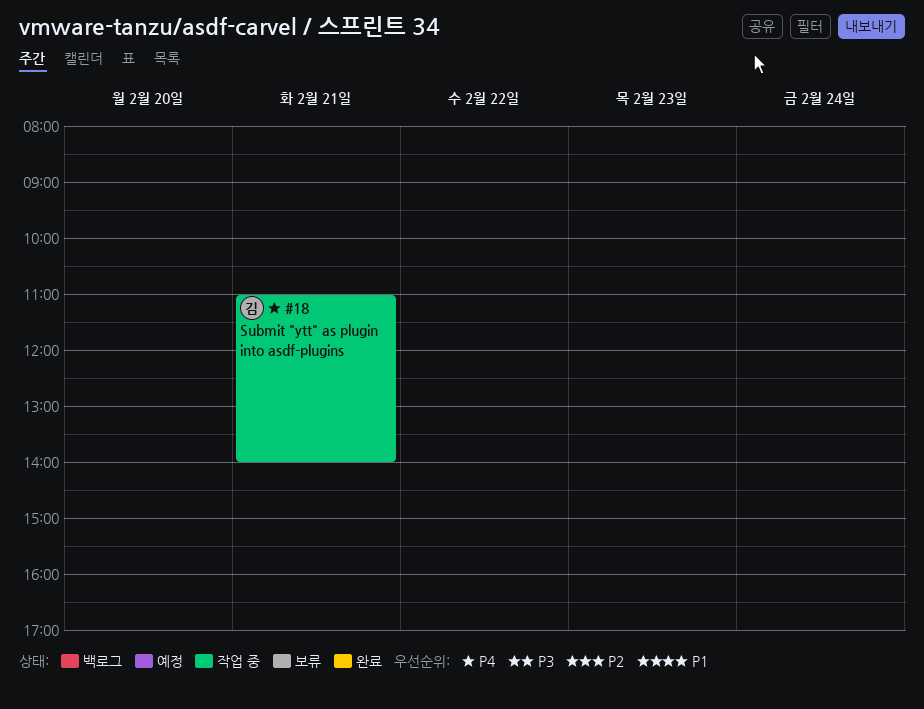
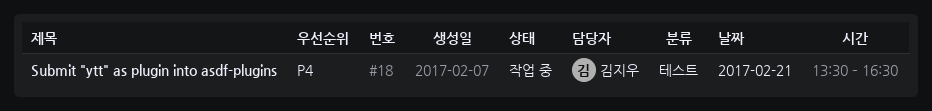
#18, begins: 11:00 -> 13:30
#18, ends: 14:00 -> 16:30

